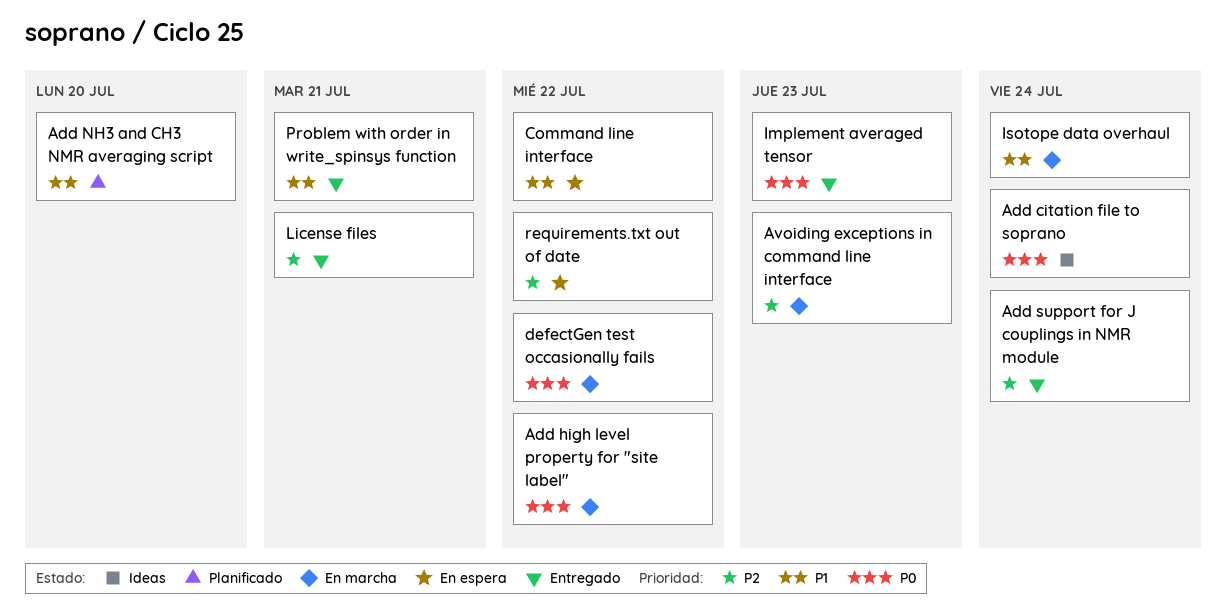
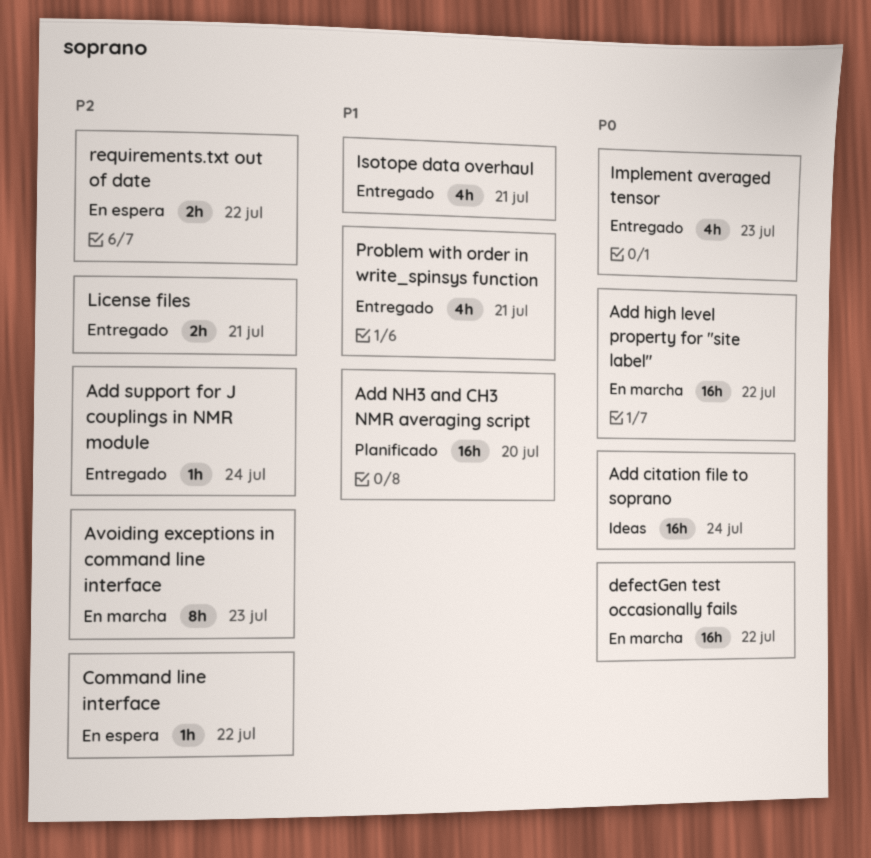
Command line interface, priority: P1 -> P2
Isotope data overhaul, status: En marcha -> Entregado
Isotope data overhaul, due: Jul 24 -> Jul 21

